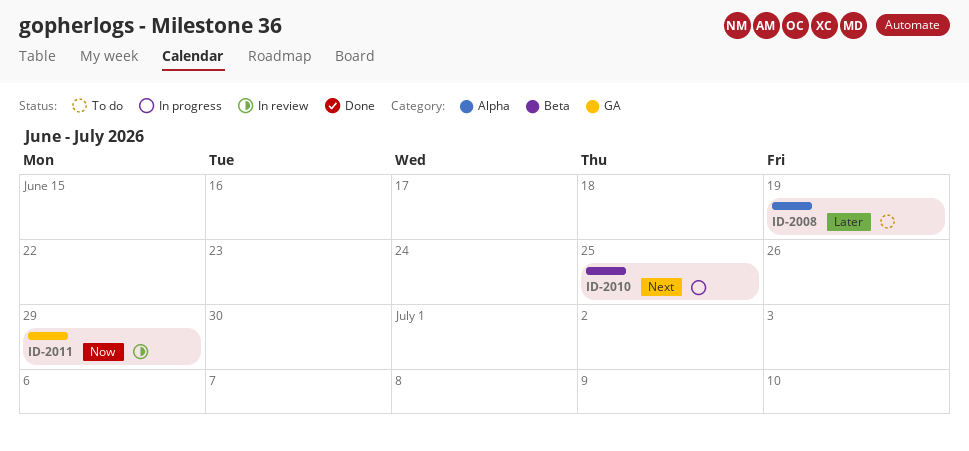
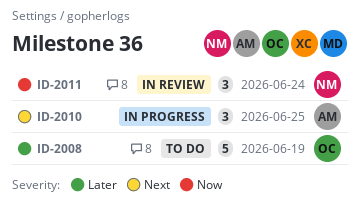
ID-2011, due: Jun 29 -> Jun 24

